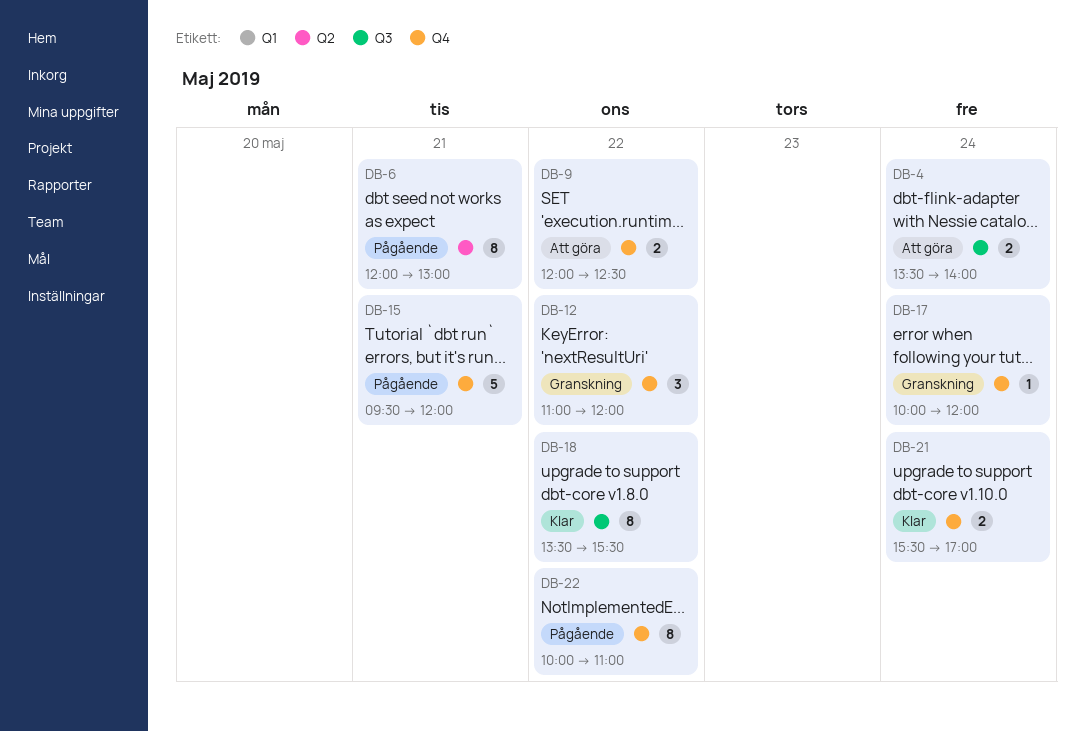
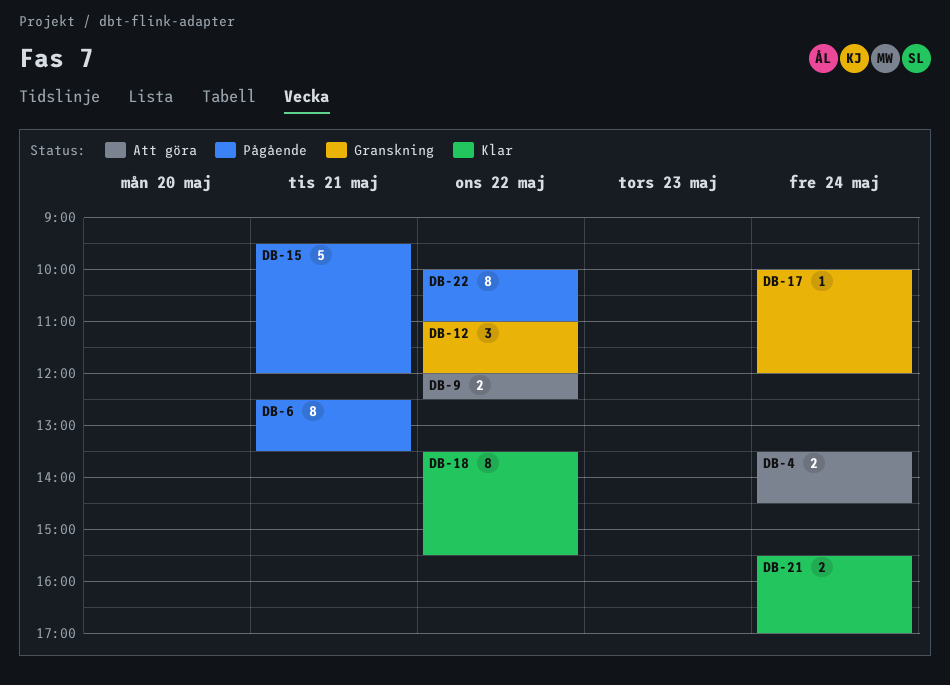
DB-4, ends: 14:00 -> 14:30
DB-6, begins: 12:00 -> 12:30
DB-6, ends: 13:00 -> 13:30

